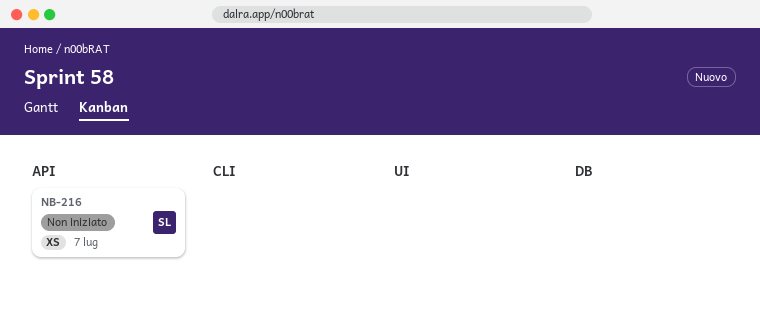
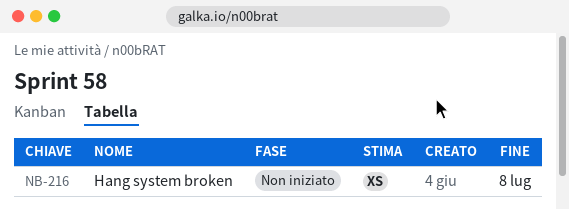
NB-216, due: Jul 7 -> Jul 8

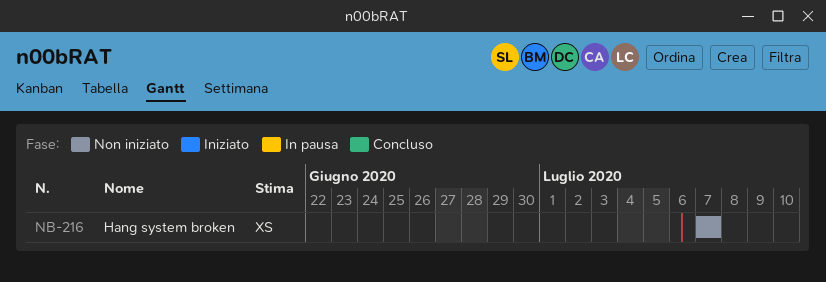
NB-216, due: Jul 8 -> Jul 7

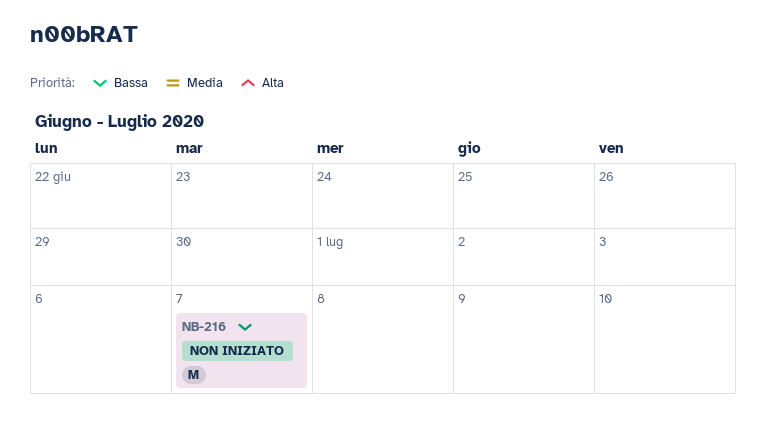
NB-216, estimate: XS -> M

